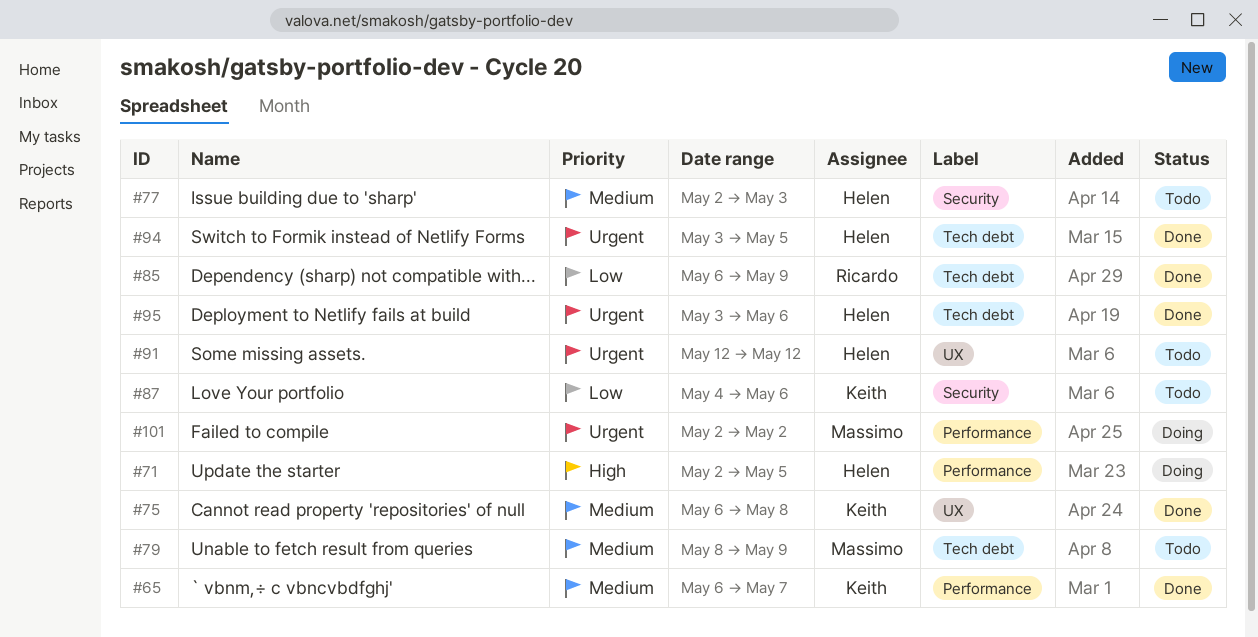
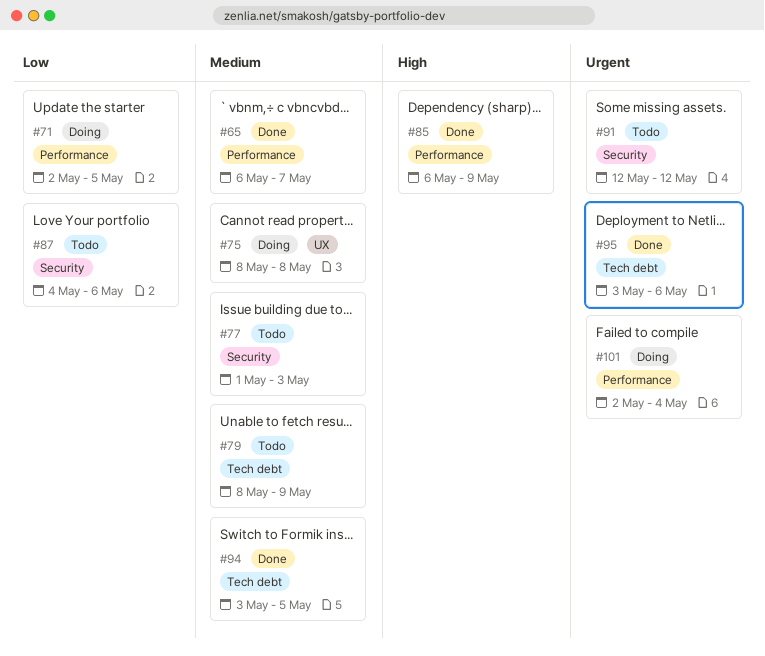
#71, priority: High -> Low
#75, status: Done -> Doing
#75, start: May 6 -> May 8
#77, start: May 2 -> May 1
#85, priority: Low -> High
#85, label: Tech debt -> Performance
#91, label: UX -> Security
#94, priority: Urgent -> Medium
#101, due: May 2 -> May 4

